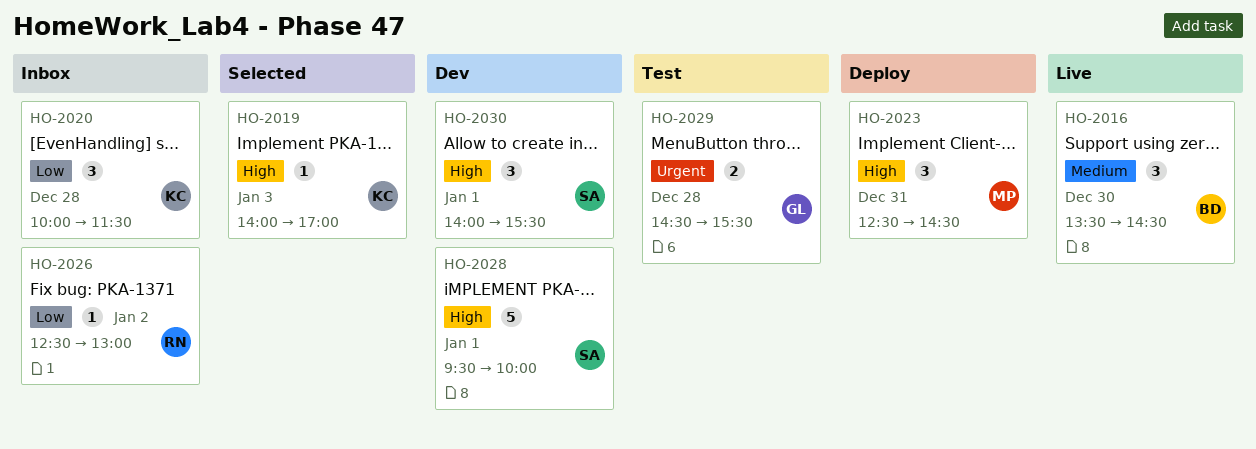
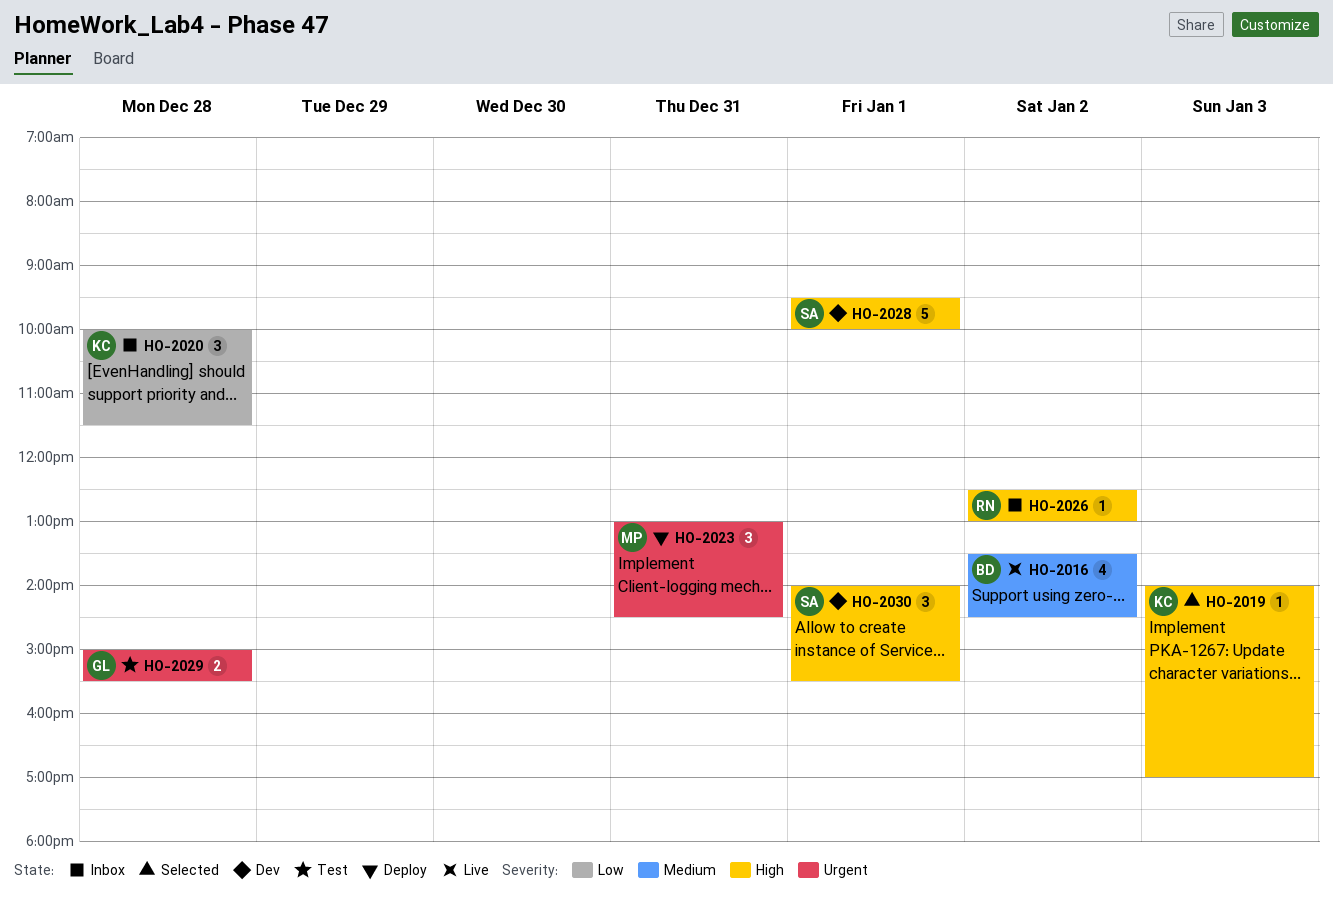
HO-2016, estimate: 3 -> 4
HO-2016, day: Dec 30 -> Jan 2
HO-2023, priority: High -> Urgent
HO-2023, begins: 12:30 -> 13:00
HO-2026, priority: Low -> High
HO-2029, begins: 14:30 -> 15:00

